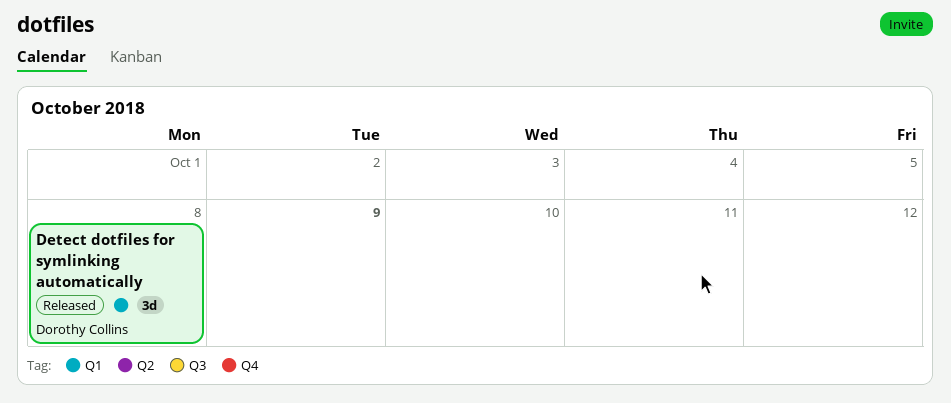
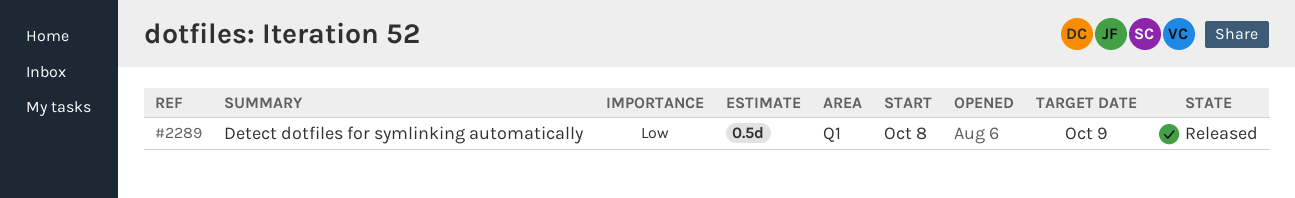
Detect dotfiles for symlinking automatically, estimate: 3d -> 0.5d
Detect dotfiles for symlinking automatically, due: Oct 8 -> Oct 9

